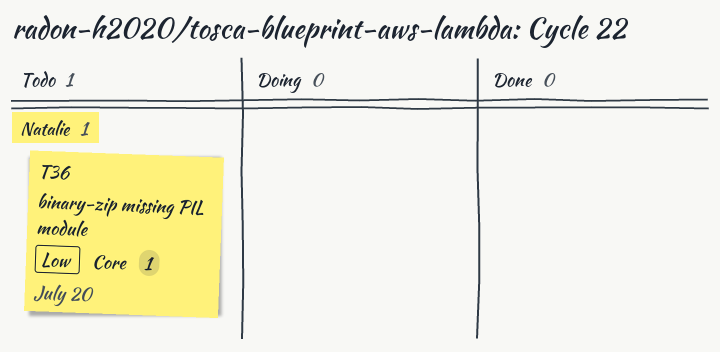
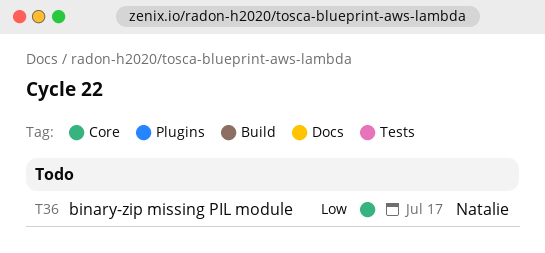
T36, due: Jul 20 -> Jul 17

